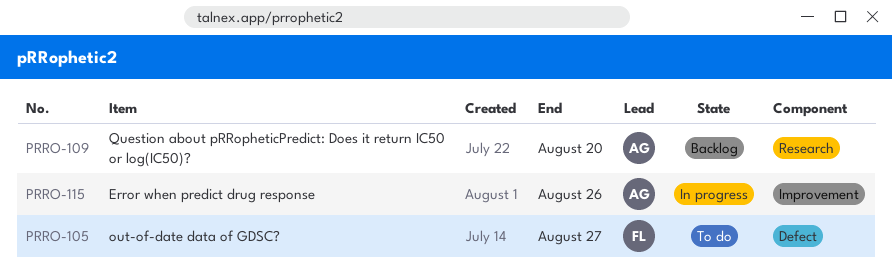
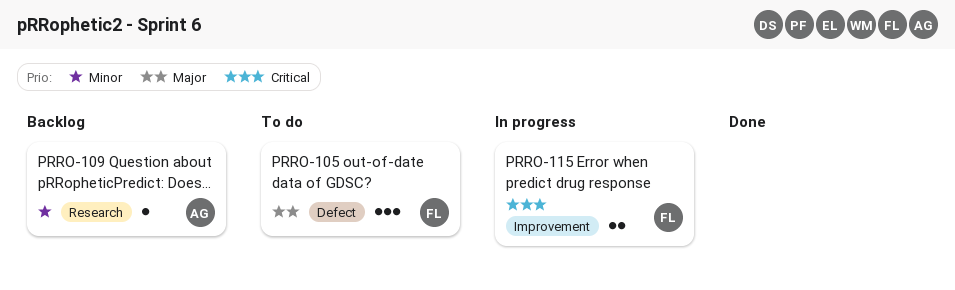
PRRO-115, owner: AG -> FL

